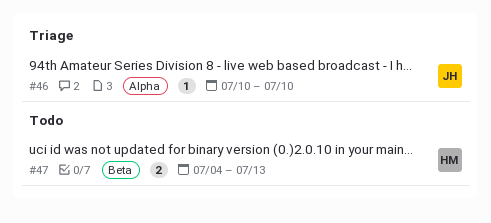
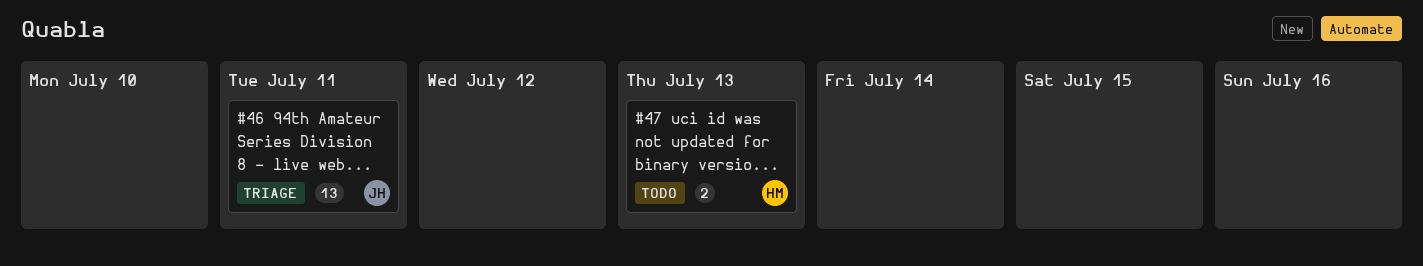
#46, estimate: 1 -> 13
#46, due: Jul 10 -> Jul 11

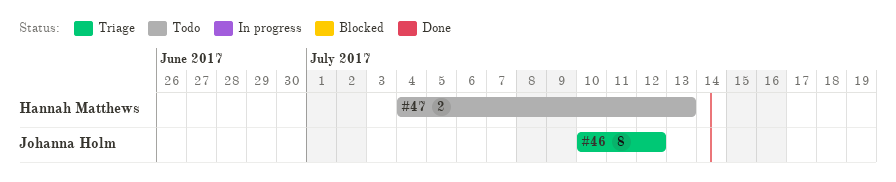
#46, estimate: 13 -> 8
#46, due: Jul 11 -> Jul 12

